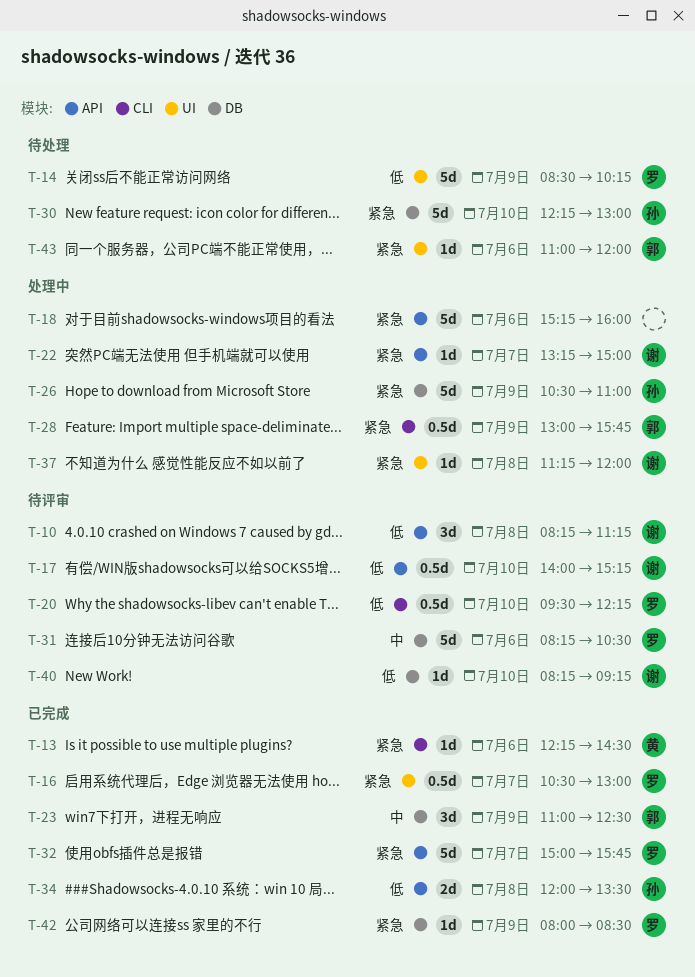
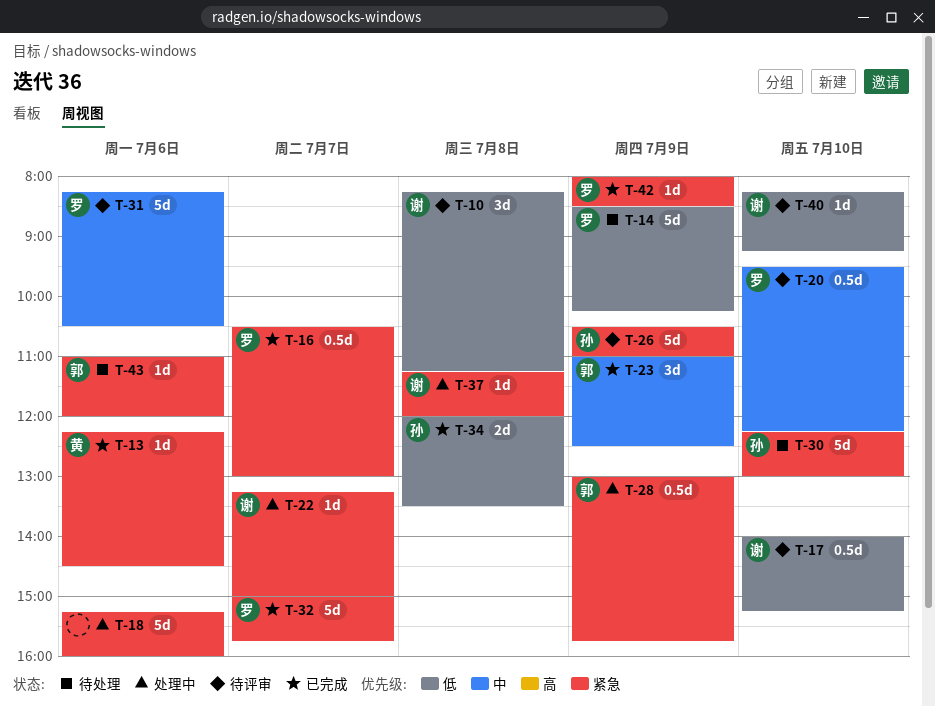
T-20, priority: 低 -> 中
T-26, status: 处理中 -> 待评审

